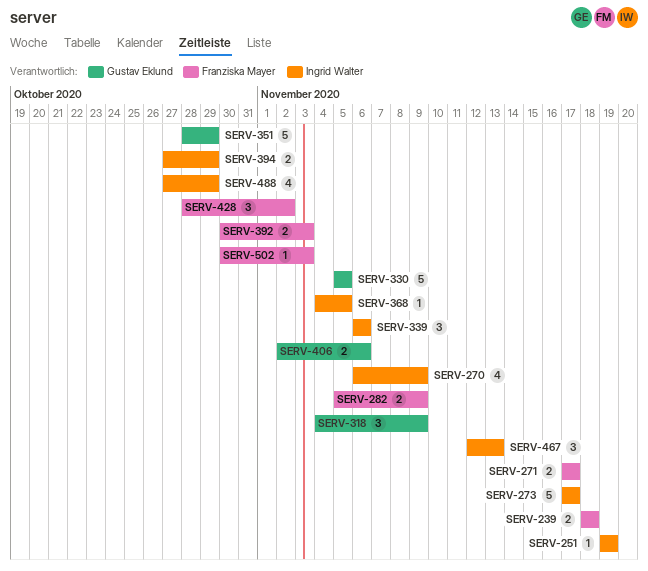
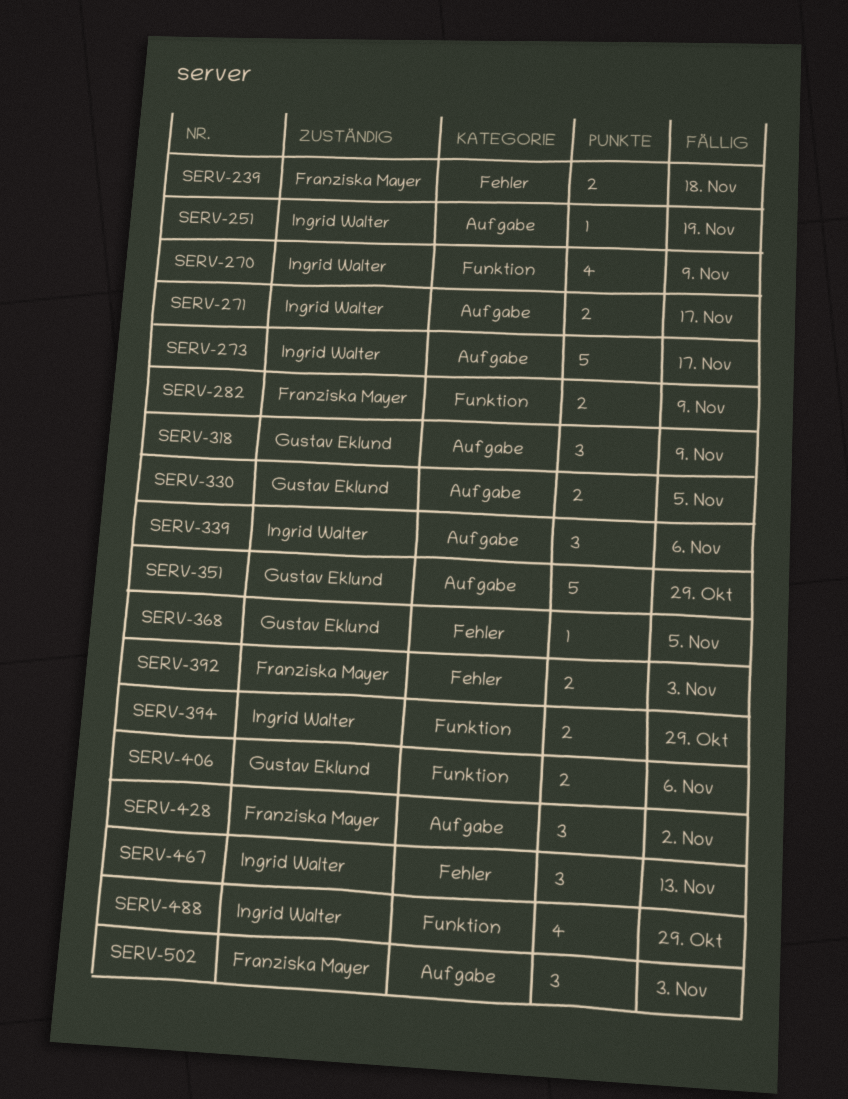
SERV-271, owner: Franziska Mayer -> Ingrid Walter
SERV-330, estimate: 5 -> 2
SERV-368, owner: Ingrid Walter -> Gustav Eklund
SERV-502, estimate: 1 -> 3

